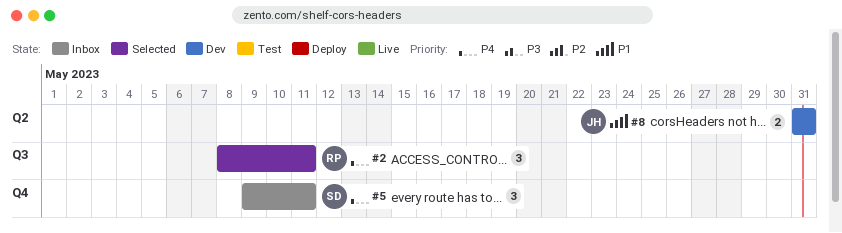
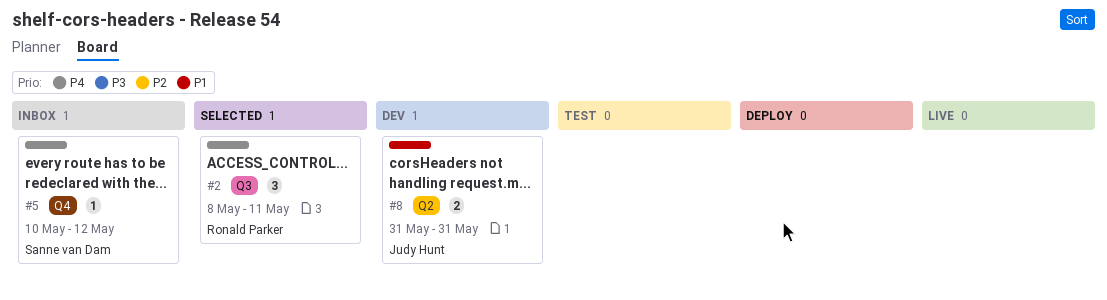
#5, estimate: 3 -> 1
#5, start: May 9 -> May 10
#5, due: May 11 -> May 12

